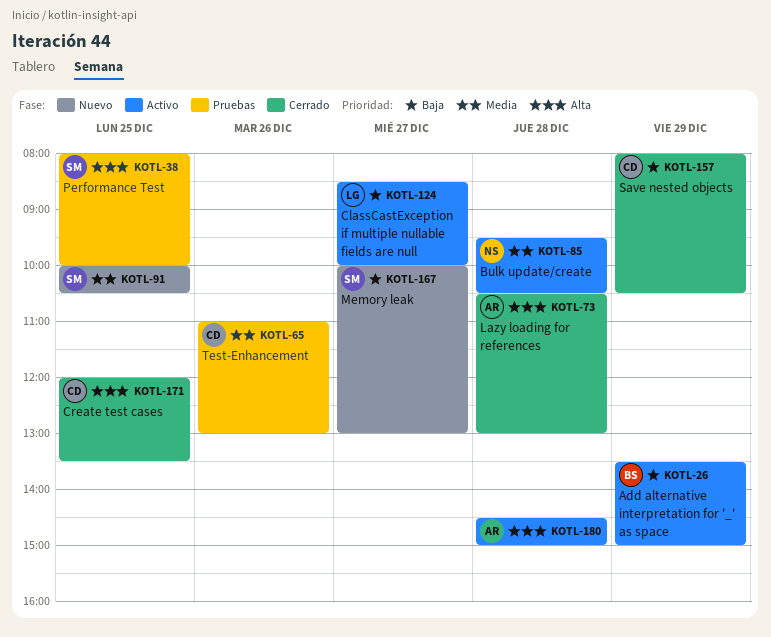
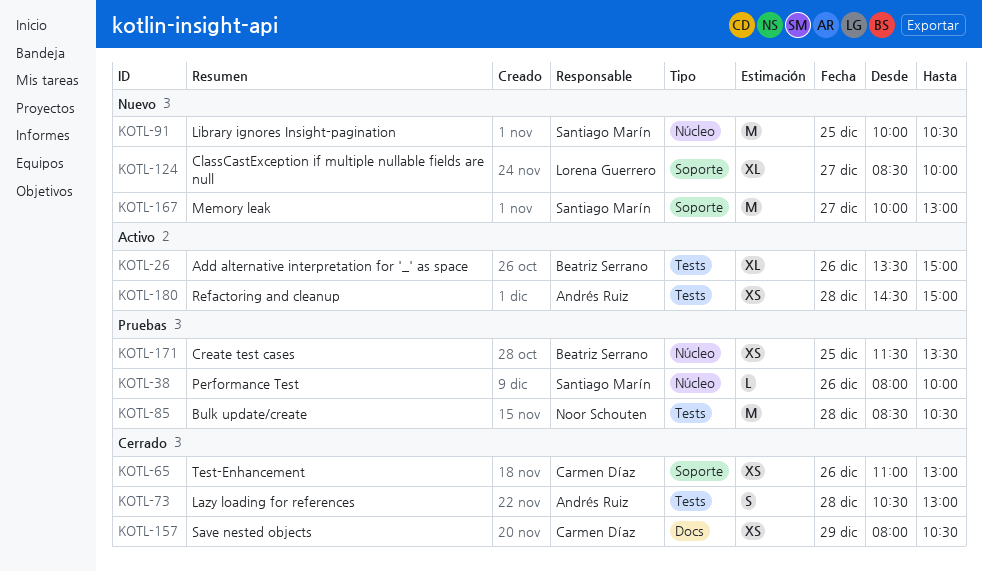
KOTL-26, day: Dec 29 -> Dec 26
KOTL-38, day: Dec 25 -> Dec 26
KOTL-65, status: Pruebas -> Cerrado
KOTL-85, status: Activo -> Pruebas
KOTL-85, begins: 09:30 -> 08:30
KOTL-124, status: Activo -> Nuevo
KOTL-171, status: Cerrado -> Pruebas
KOTL-171, owner: Carmen Díaz -> Beatriz Serrano
KOTL-171, begins: 12:00 -> 11:30

